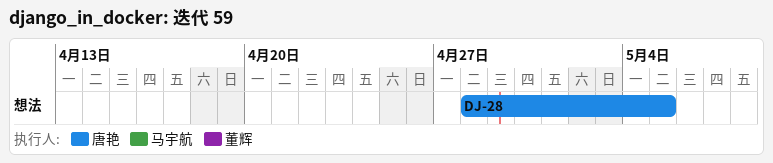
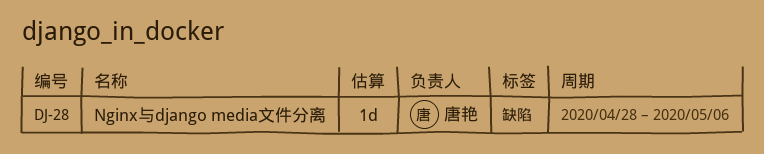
DJ-28, due: May 5 -> May 6

